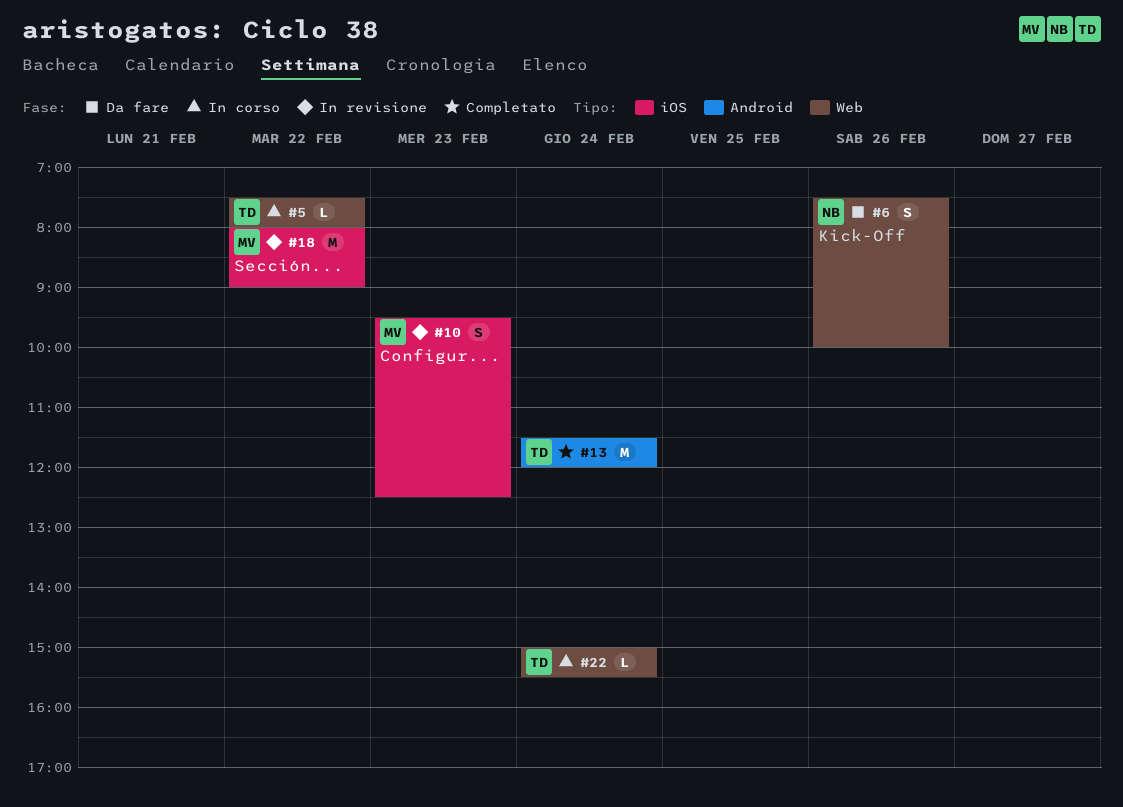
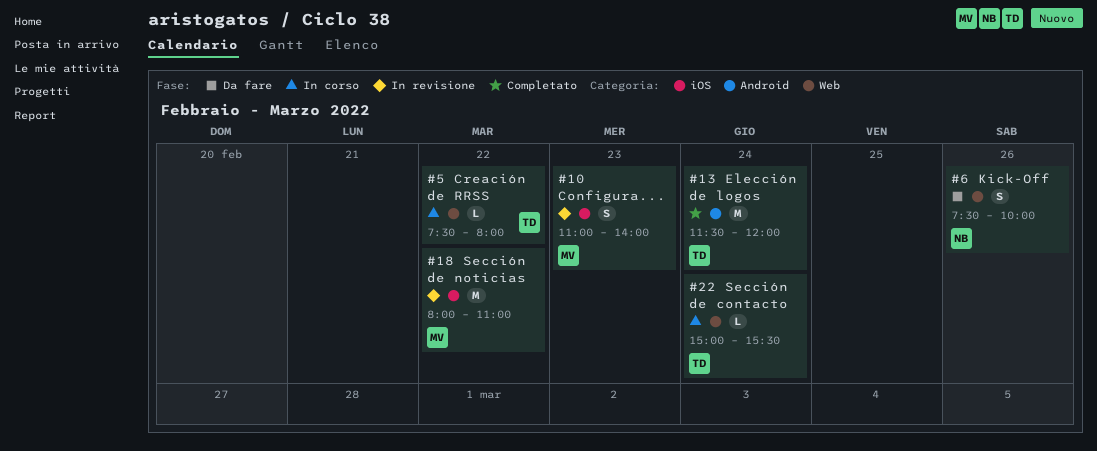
#10, begins: 09:30 -> 11:00
#10, ends: 12:30 -> 14:00
#18, ends: 09:00 -> 11:00

